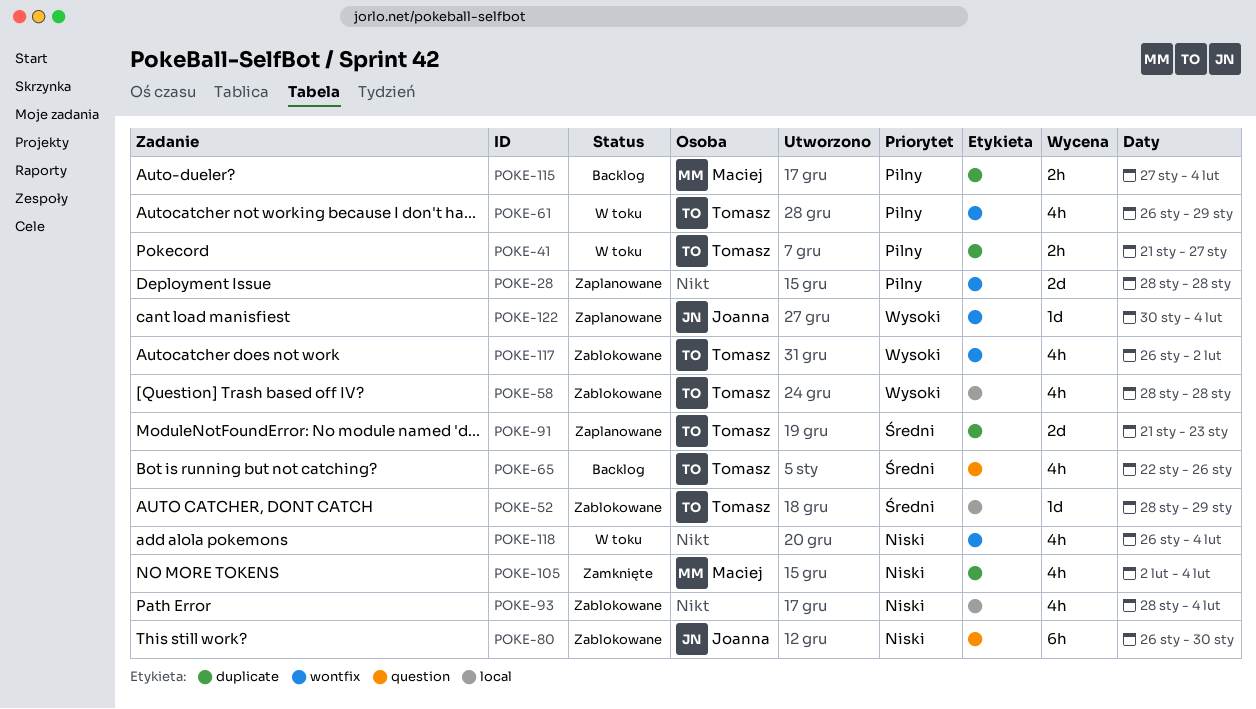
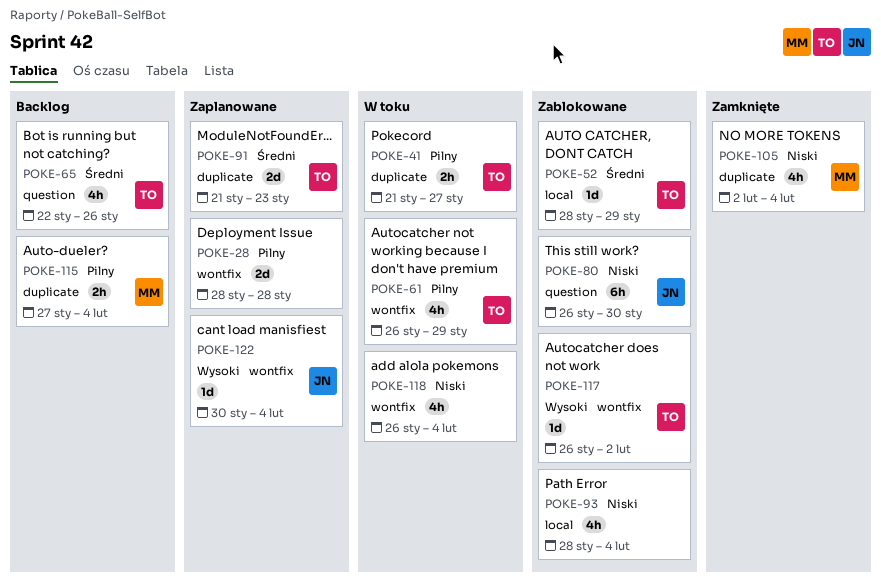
POKE-58: present -> none
POKE-117, estimate: 4h -> 1d

